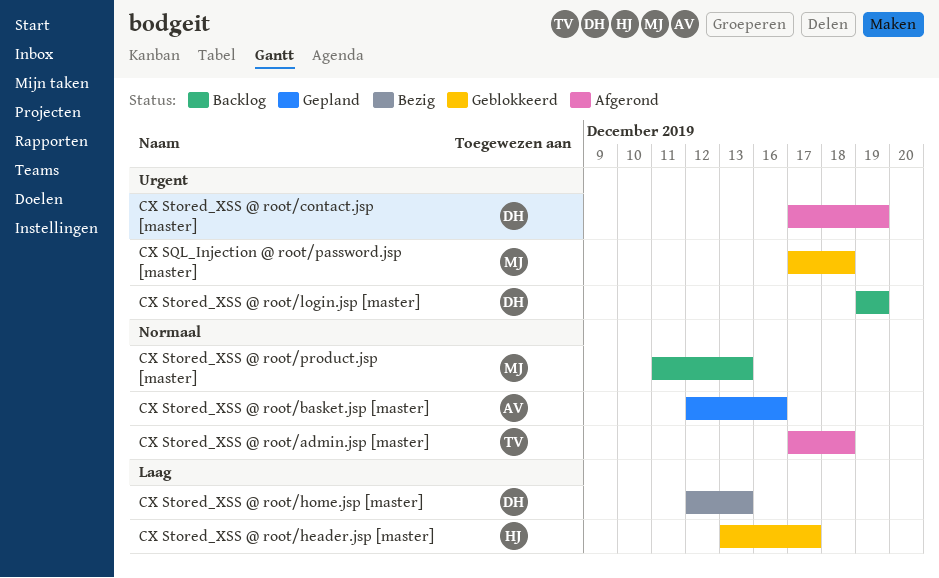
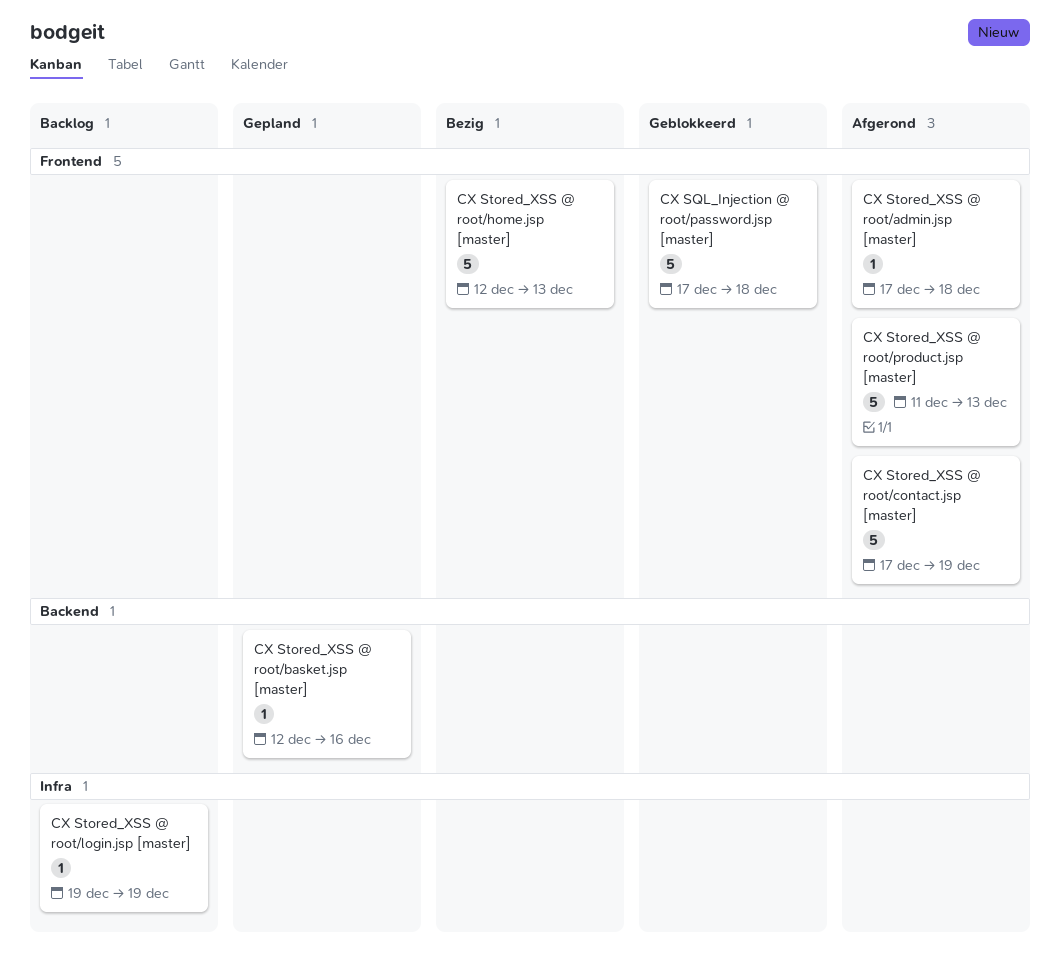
CX Stored_XSS @ root/header.jsp [master]: present -> none
CX Stored_XSS @ root/product.jsp [master], status: Backlog -> Afgerond

